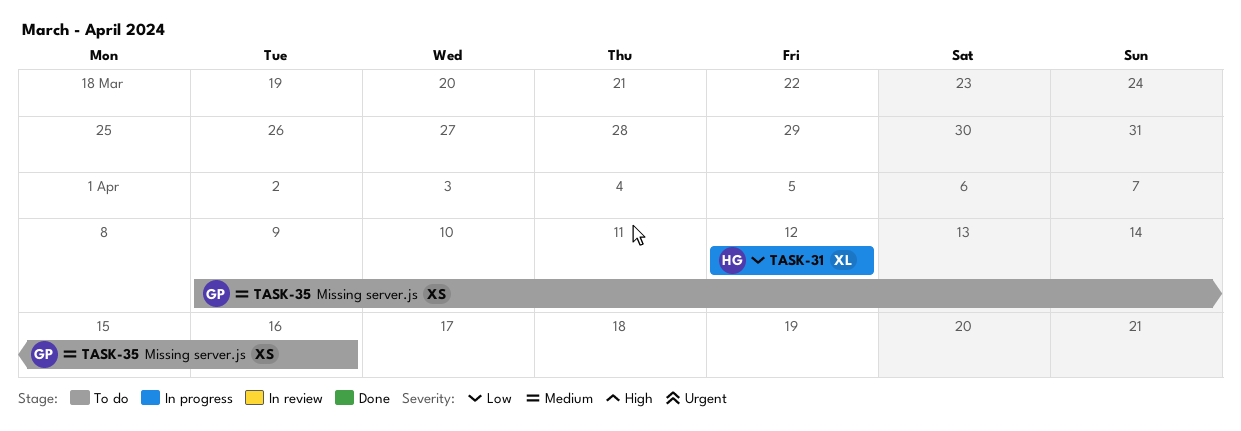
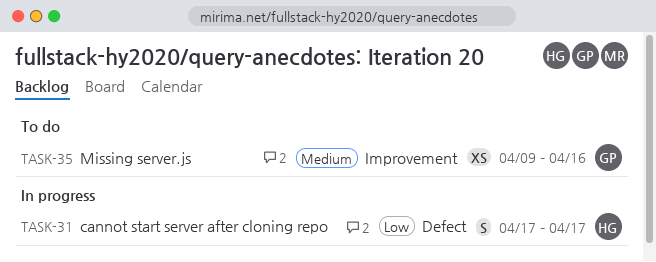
TASK-31, estimate: XL -> S
TASK-31, start: Apr 12 -> Apr 17
TASK-31, due: Apr 12 -> Apr 17

